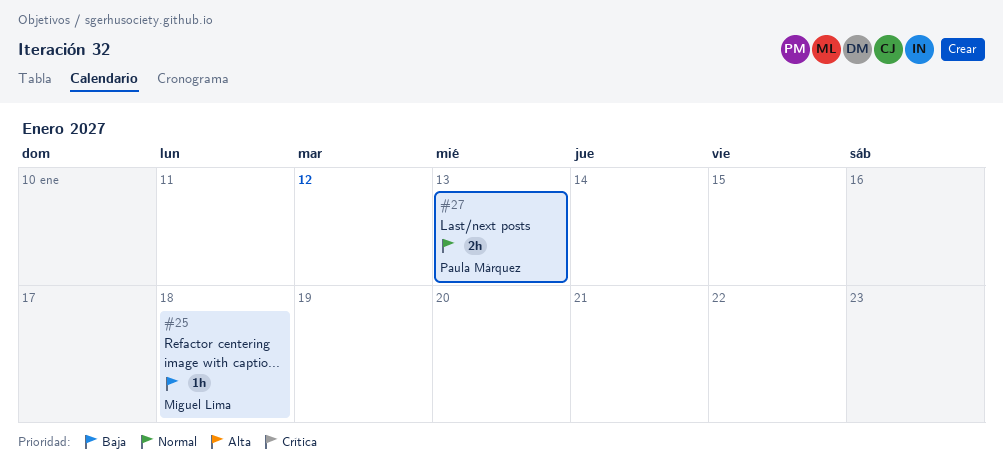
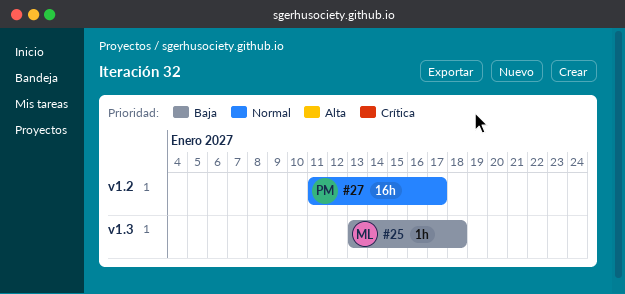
#27, estimate: 2h -> 16h
#27, due: Jan 13 -> Jan 17

